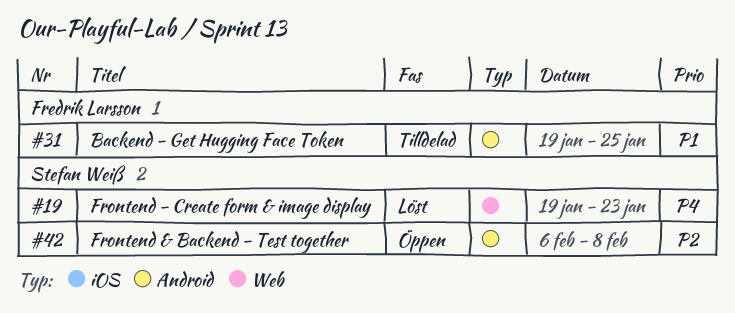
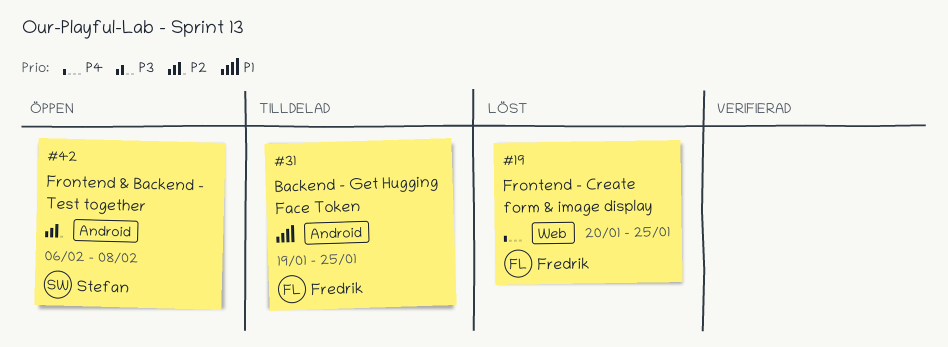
#19, owner: Stefan Weiß -> Fredrik Larsson
#19, start: Jan 19 -> Jan 20
#19, due: Jan 23 -> Jan 25

